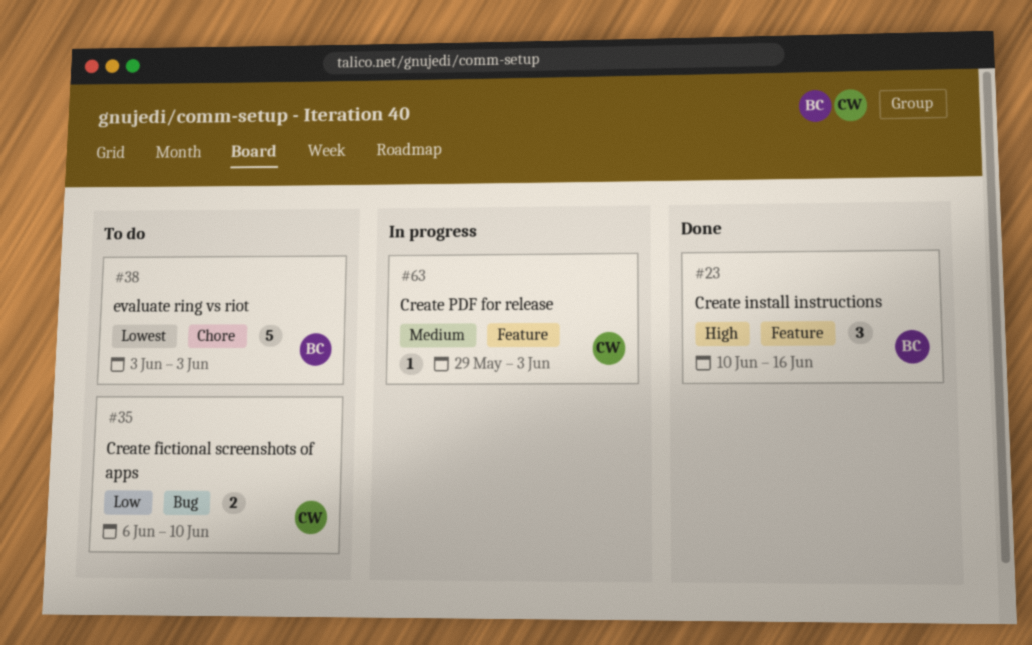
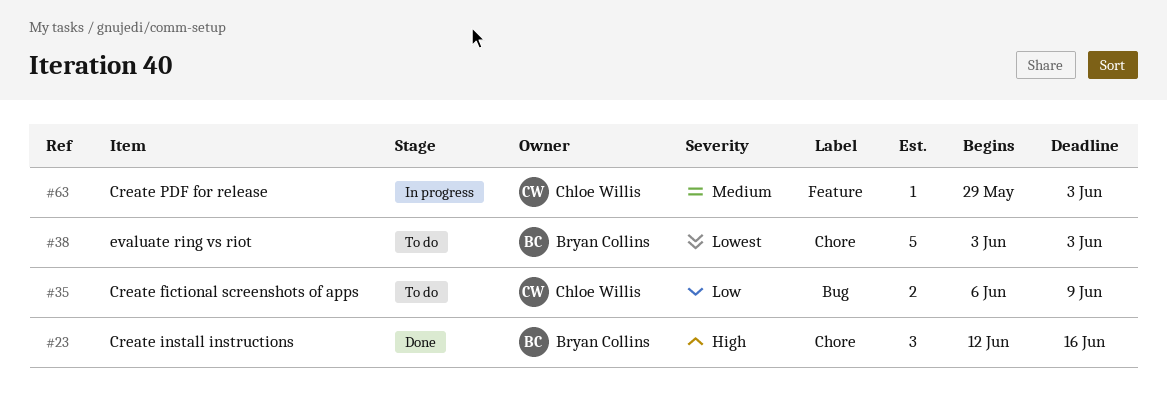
#23, label: Feature -> Chore
#23, start: Jun 10 -> Jun 12
#35, due: Jun 10 -> Jun 9

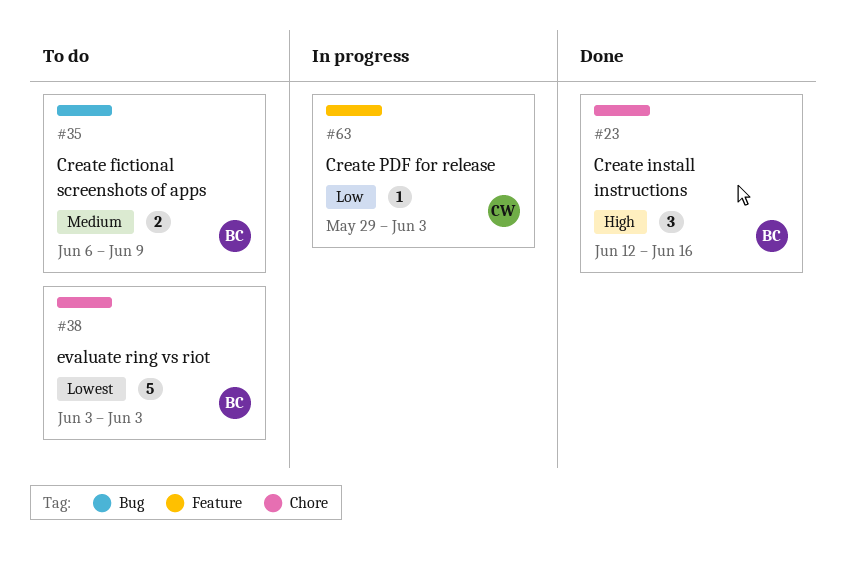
#35, owner: Chloe Willis -> Bryan Collins
#35, priority: Low -> Medium
#63, priority: Medium -> Low

